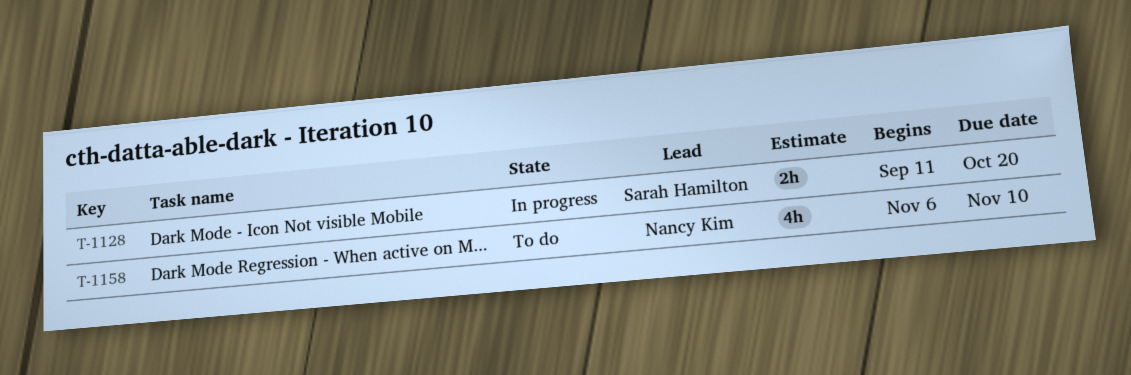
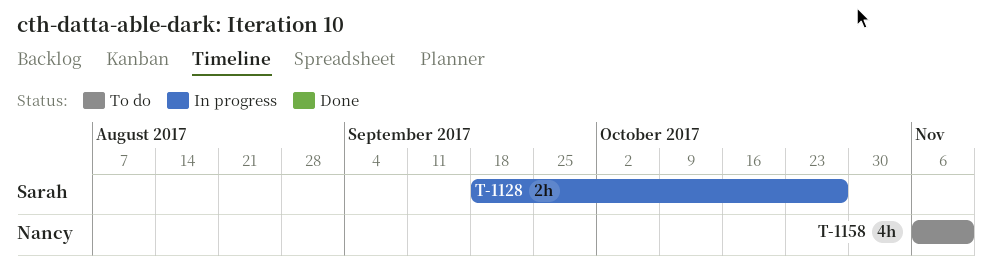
T-1128, start: Sep 11 -> Sep 18
T-1128, due: Oct 20 -> Oct 27

